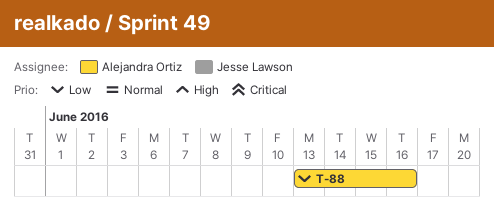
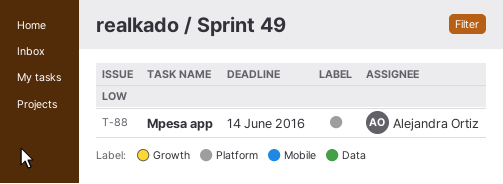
T-88, due: Jun 16 -> Jun 14

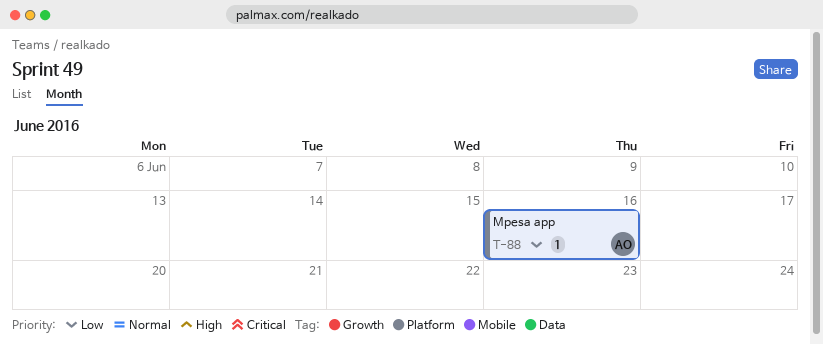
T-88, due: Jun 14 -> Jun 16

